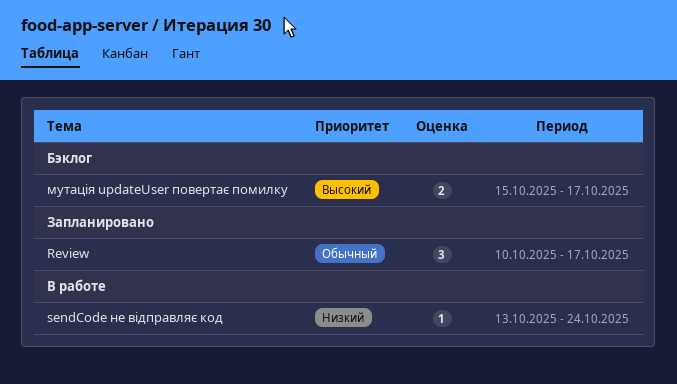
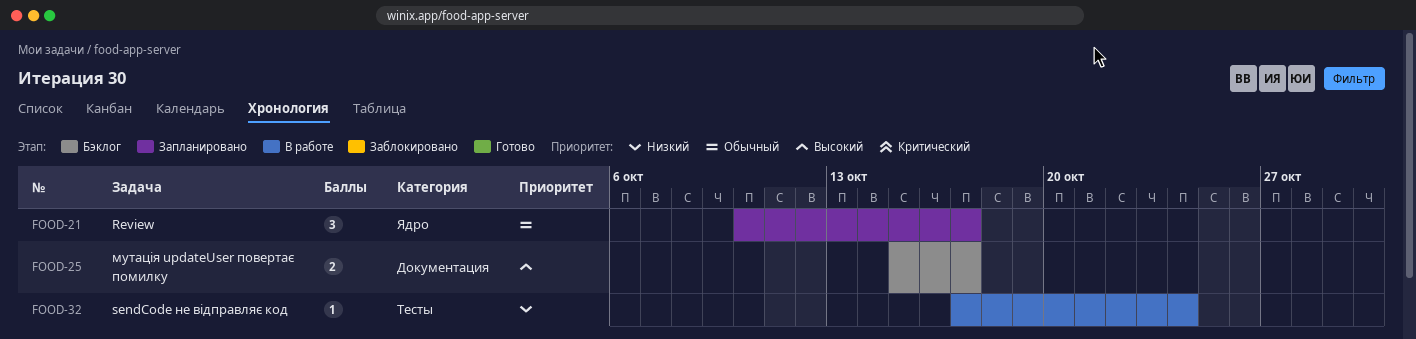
sendCode не відправляє код, start: Oct 13 -> Oct 17

